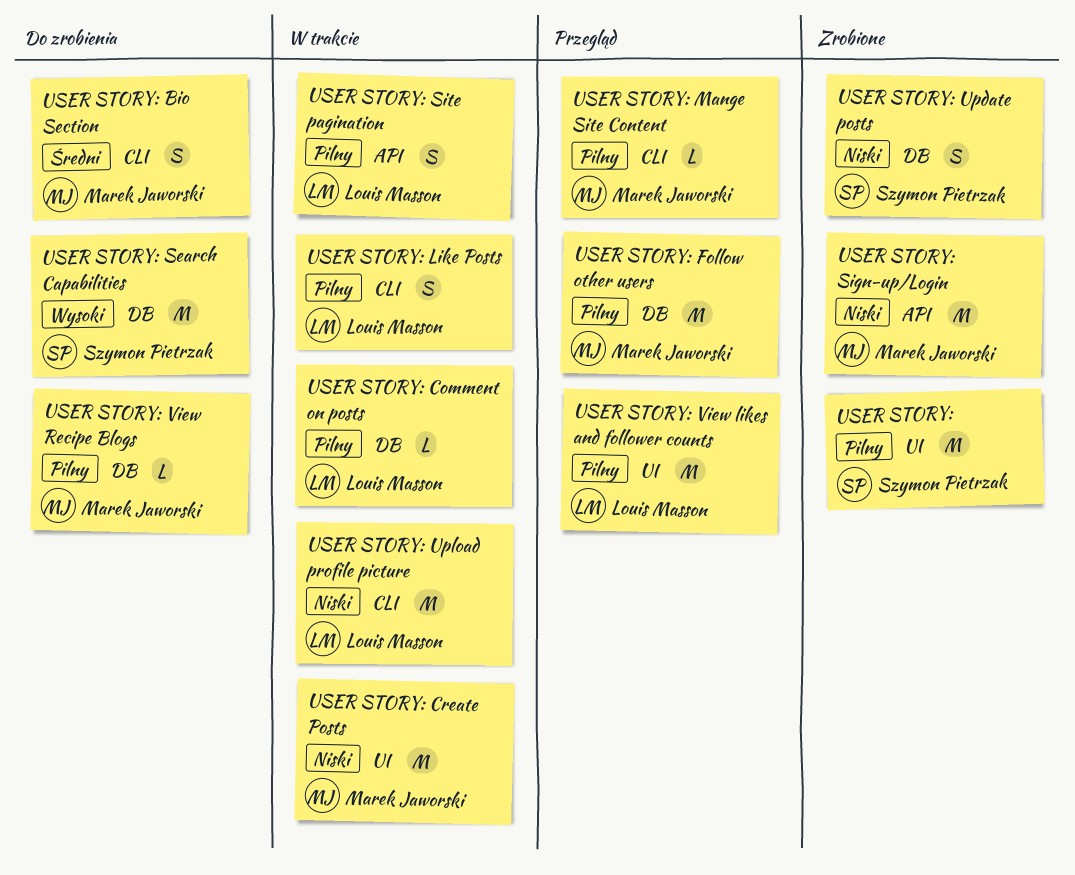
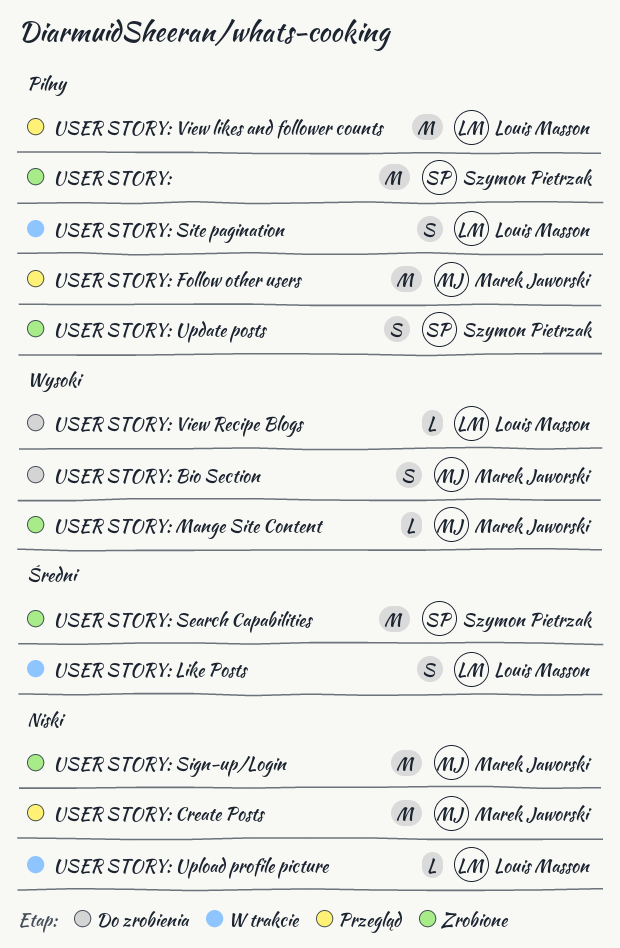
USER STORY: Bio Section, priority: Średni -> Wysoki
USER STORY: Comment on posts: present -> none
USER STORY: Create Posts, status: W trakcie -> Przegląd
USER STORY: Like Posts, priority: Pilny -> Średni
USER STORY: Mange Site Content, status: Przegląd -> Zrobione
USER STORY: Mange Site Content, priority: Pilny -> Wysoki
USER STORY: Search Capabilities, status: Do zrobienia -> Zrobione
USER STORY: Search Capabilities, priority: Wysoki -> Średni
USER STORY: Update posts, priority: Niski -> Pilny
USER STORY: Upload profile picture, estimate: M -> L
USER STORY: View Recipe Blogs, owner: Marek Jaworski -> Louis Masson
USER STORY: View Recipe Blogs, priority: Pilny -> Wysoki

